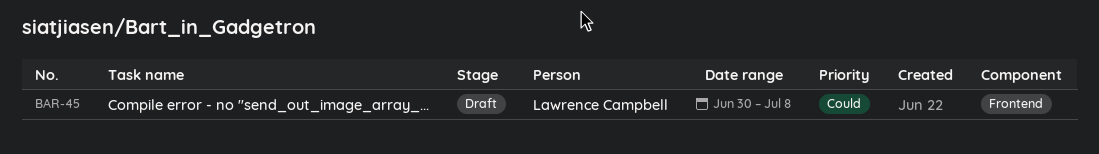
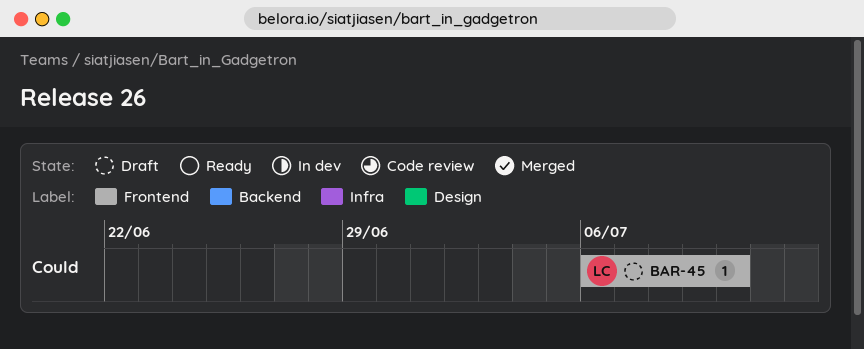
BAR-45, start: Jun 30 -> Jul 6
BAR-45, due: Jul 8 -> Jul 10

